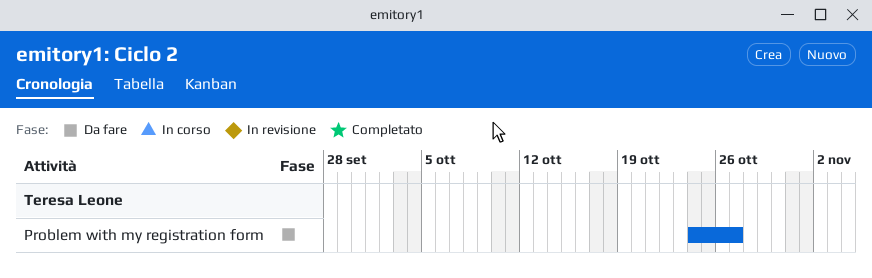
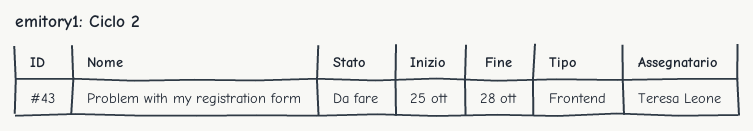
Problem with my registration form, start: Oct 24 -> Oct 25
Problem with my registration form, due: Oct 27 -> Oct 28

